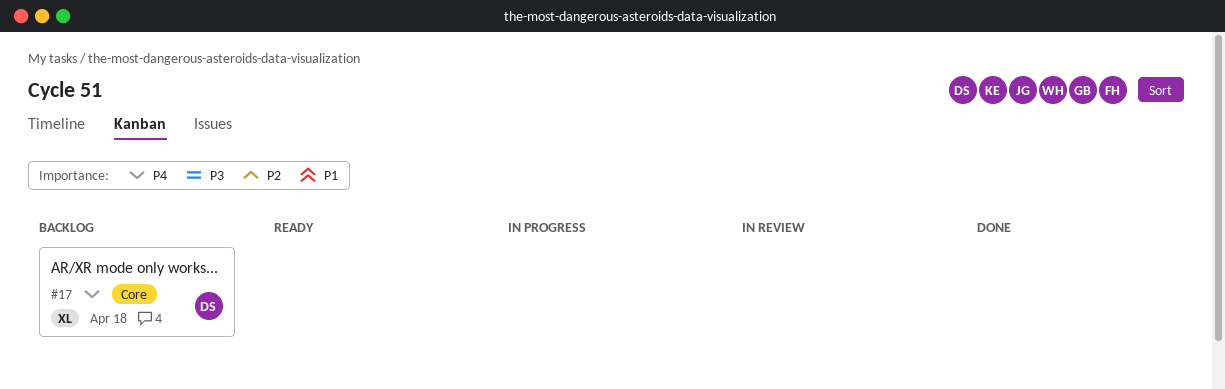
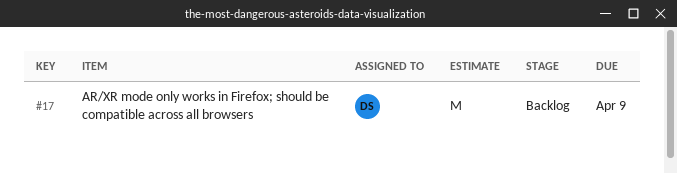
#17, estimate: XL -> M
#17, due: Apr 18 -> Apr 9

